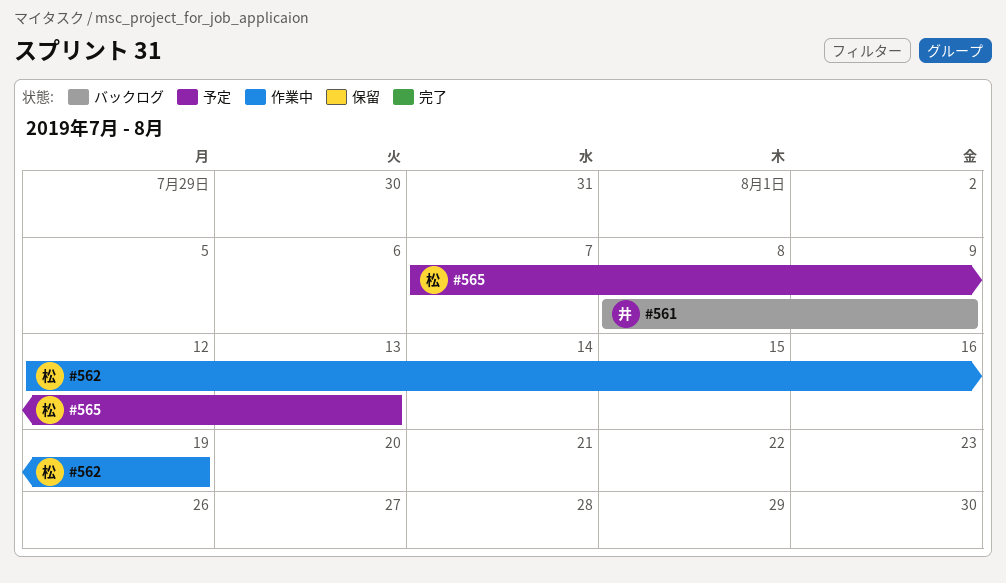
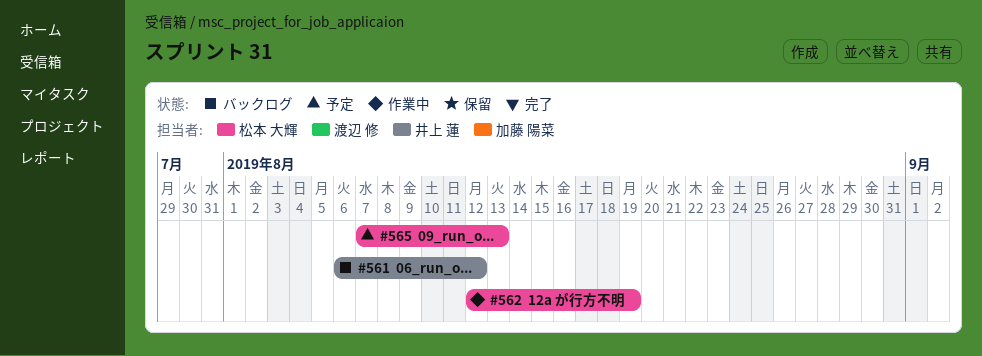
#561, start: Aug 8 -> Aug 6
#561, due: Aug 9 -> Aug 12

